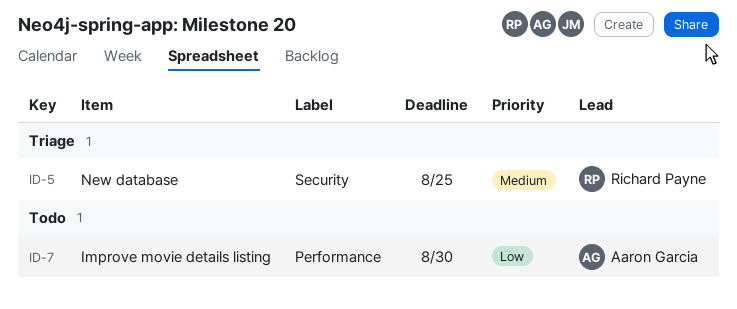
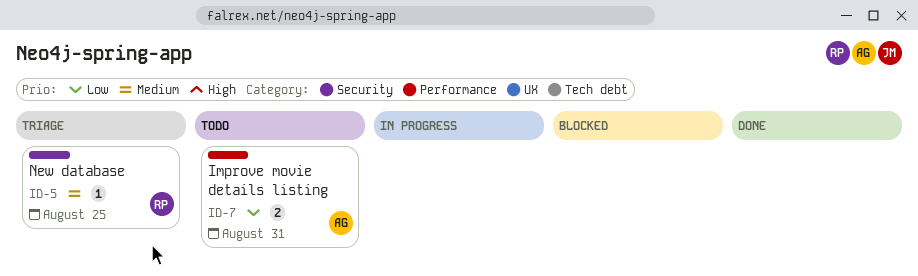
ID-7, due: Aug 30 -> Aug 31

